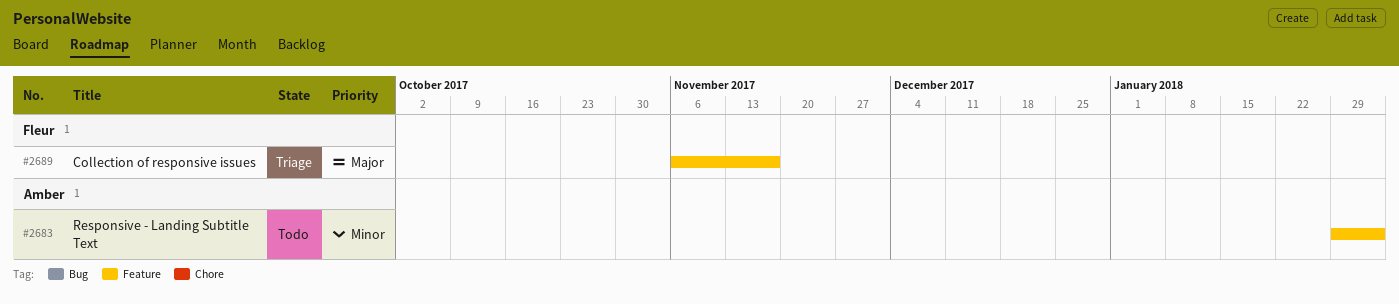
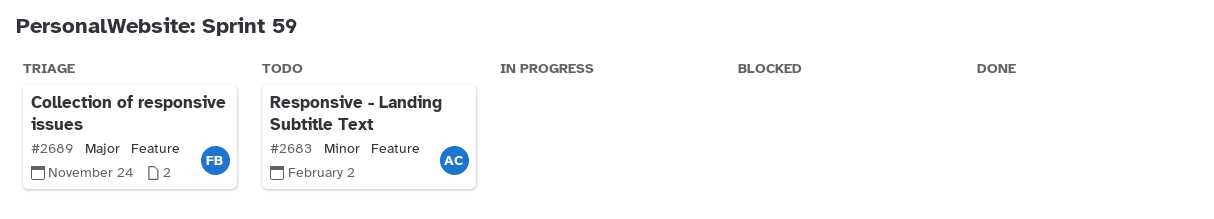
#2689, due: Nov 17 -> Nov 24

